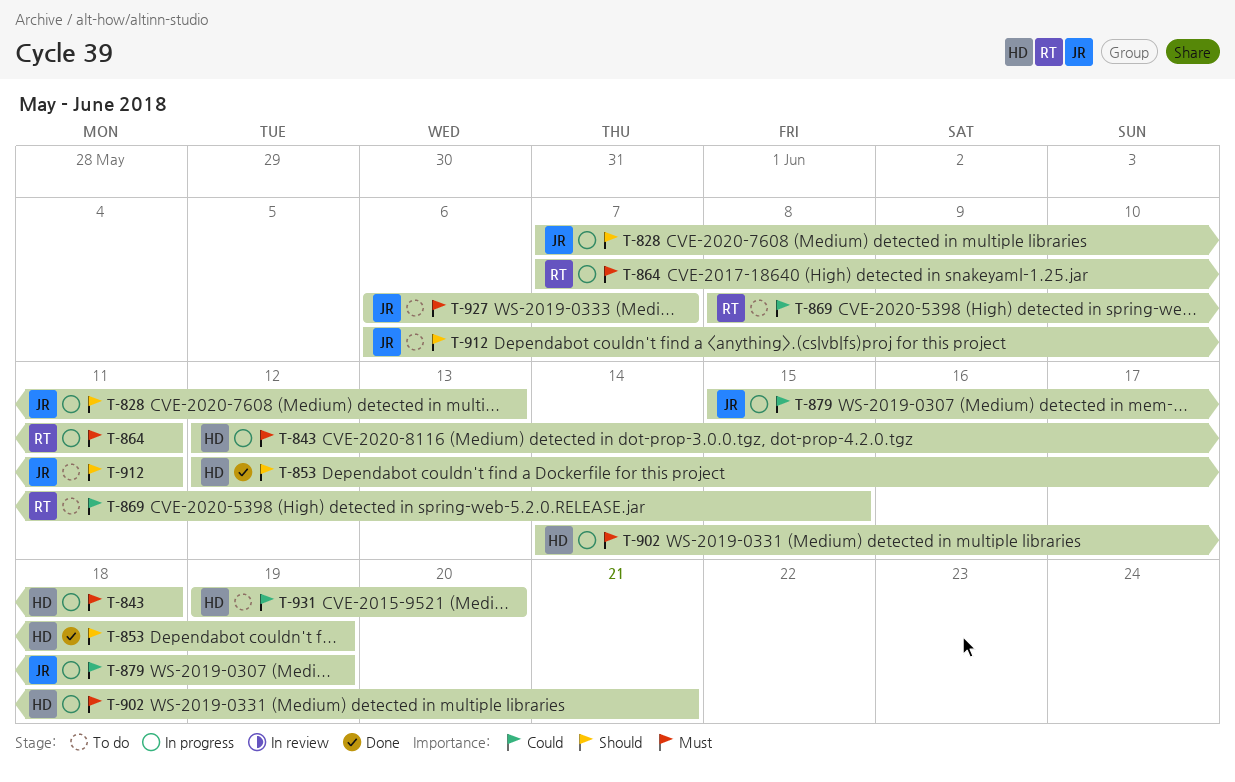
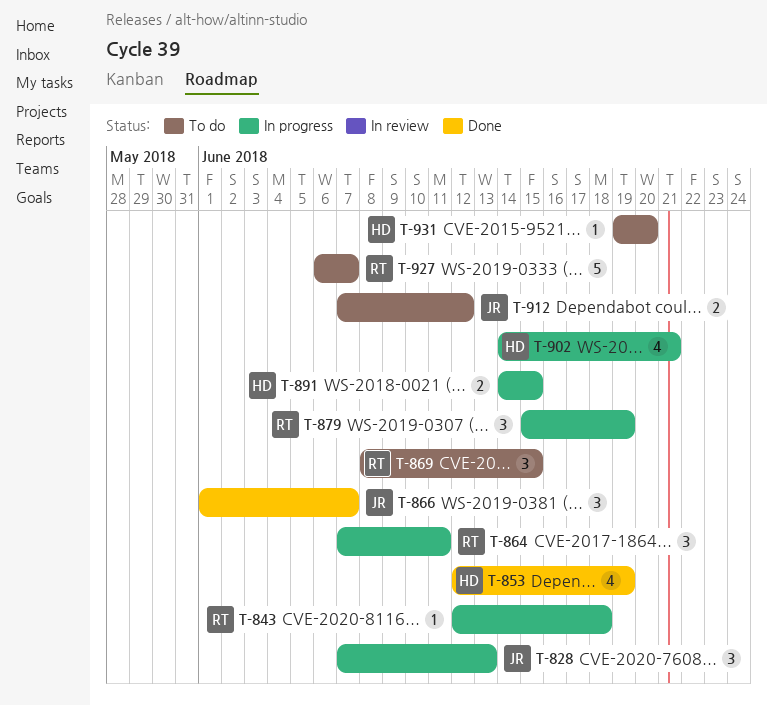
T-843, owner: HD -> RT
T-866: none -> present
T-879, owner: JR -> RT
T-891: none -> present
T-912, start: Jun 6 -> Jun 7
T-912, due: Jun 11 -> Jun 12
T-927, owner: JR -> RT

